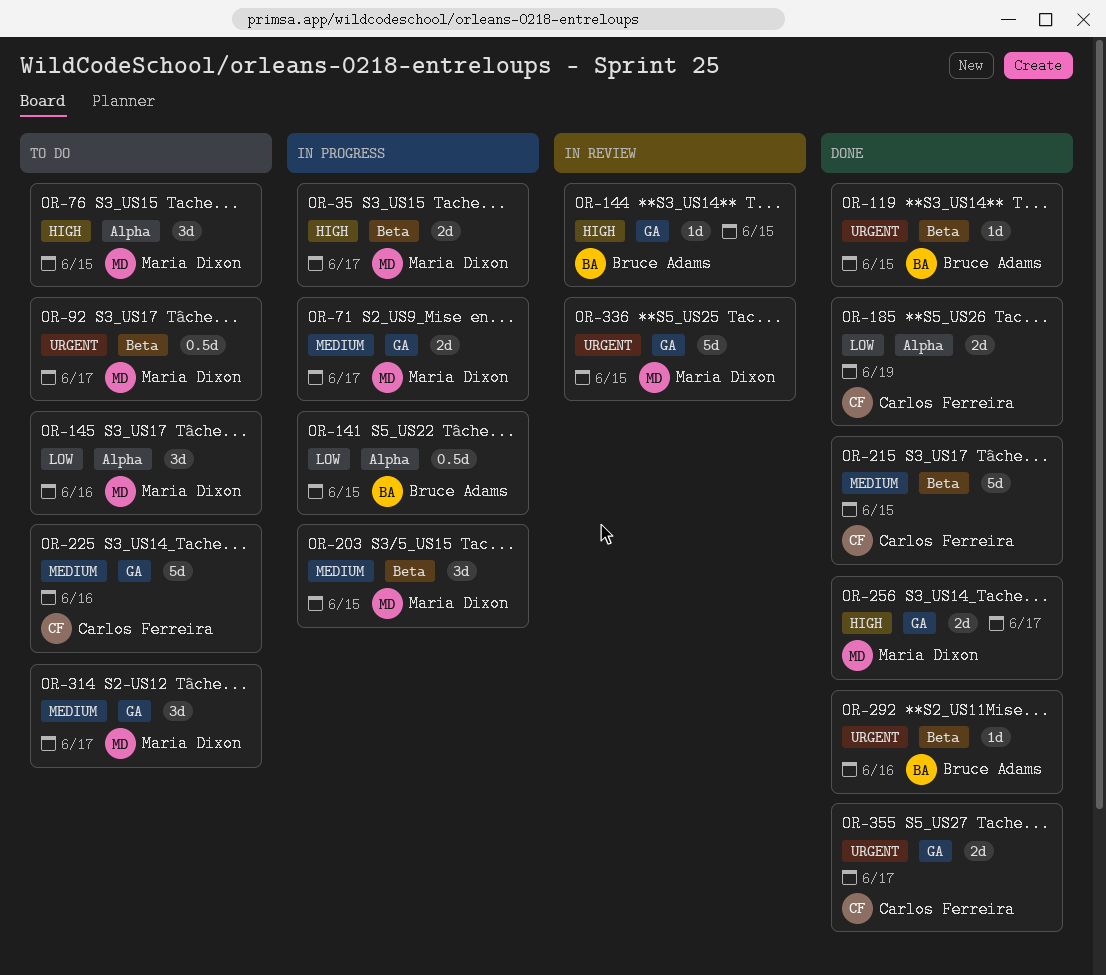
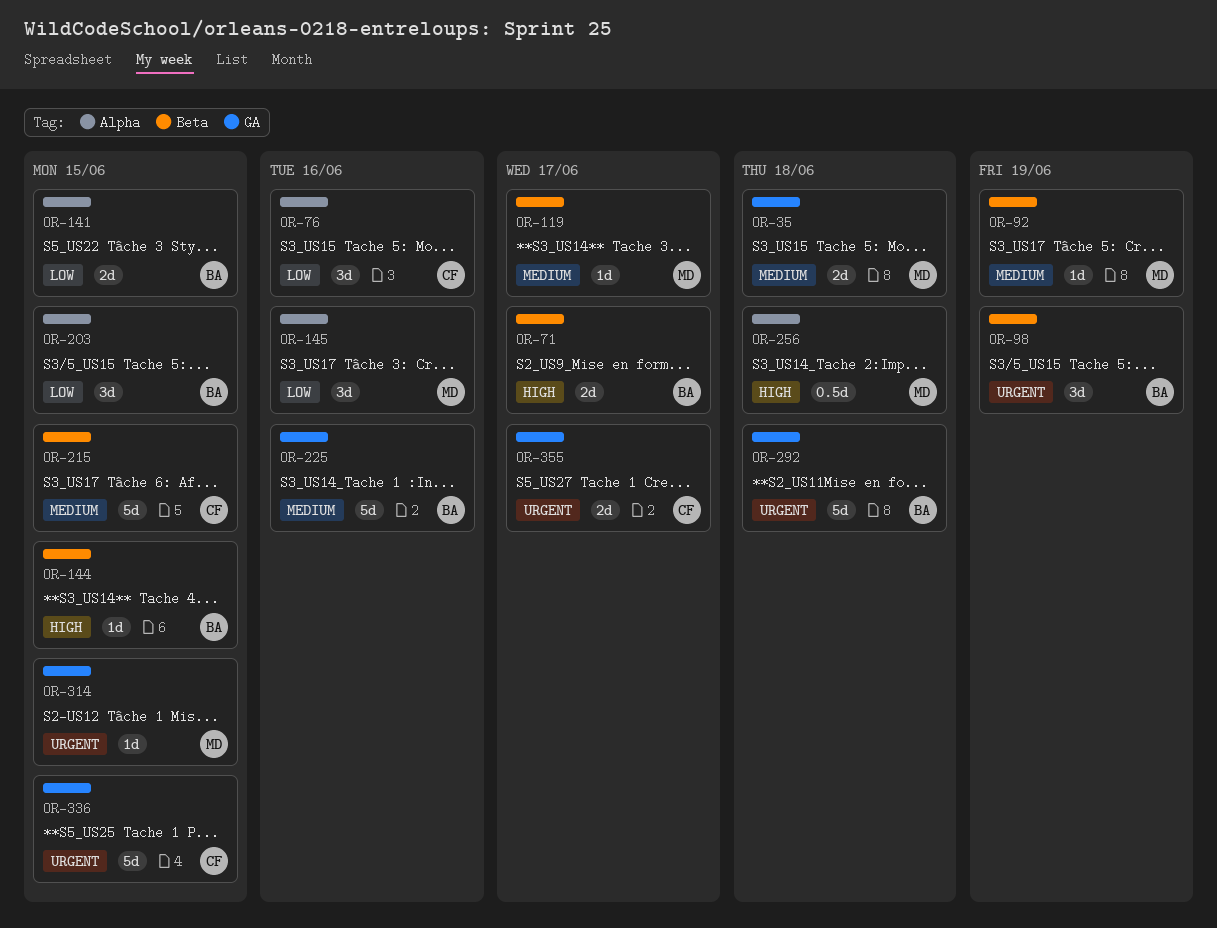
OR-35, priority: High -> Medium
OR-35, label: Beta -> GA
OR-35, due: Jun 17 -> Jun 18
OR-71, owner: Maria Dixon -> Bruce Adams
OR-71, priority: Medium -> High
OR-71, label: GA -> Beta
OR-76, owner: Maria Dixon -> Carlos Ferreira
OR-76, priority: High -> Low
OR-76, due: Jun 15 -> Jun 16
OR-92, priority: Urgent -> Medium
OR-92, estimate: 0.5d -> 1d
OR-92, due: Jun 17 -> Jun 19
OR-98: none -> present
OR-119, owner: Bruce Adams -> Maria Dixon
OR-119, priority: Urgent -> Medium
OR-119, due: Jun 15 -> Jun 17
OR-141, estimate: 0.5d -> 2d
OR-144, label: GA -> Beta
OR-185: present -> none
OR-203, owner: Maria Dixon -> Bruce Adams
OR-203, priority: Medium -> Low
OR-203, label: Beta -> Alpha
OR-225, owner: Carlos Ferreira -> Bruce Adams
OR-256, label: GA -> Alpha
OR-256, estimate: 2d -> 0.5d
OR-256, due: Jun 17 -> Jun 18
OR-292, label: Beta -> GA
OR-292, estimate: 1d -> 5d
OR-292, due: Jun 16 -> Jun 18
OR-314, priority: Medium -> Urgent
OR-314, estimate: 3d -> 1d
OR-314, due: Jun 17 -> Jun 15
OR-336, owner: Maria Dixon -> Carlos Ferreira

